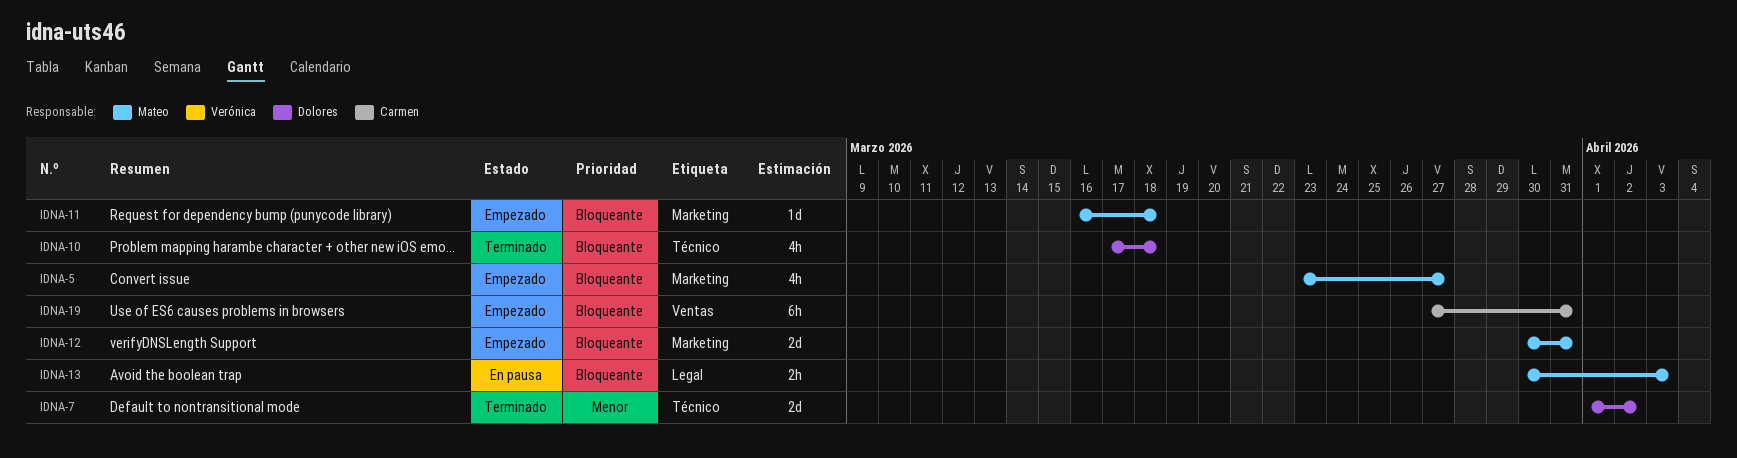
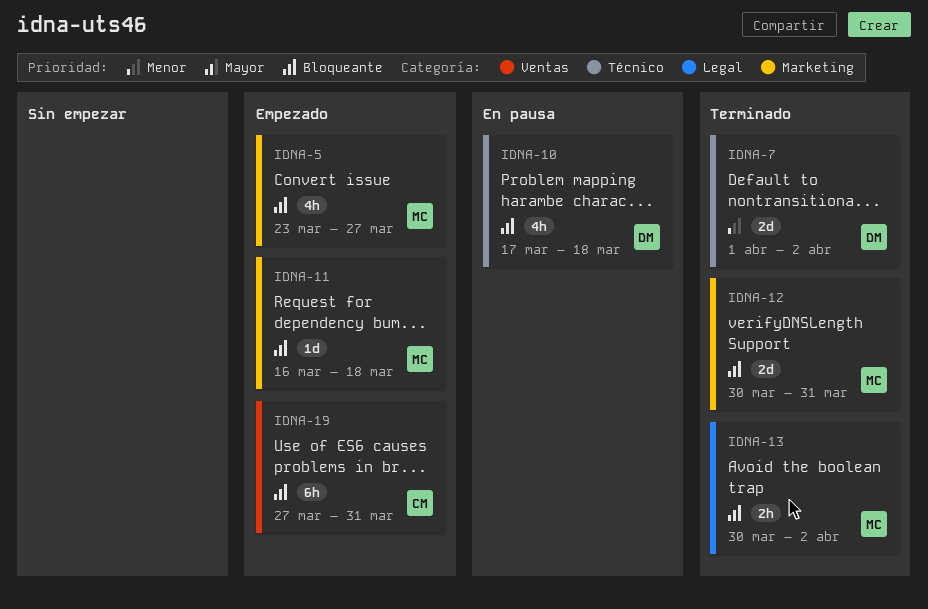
IDNA-10, status: Terminado -> En pausa
IDNA-12, status: Empezado -> Terminado
IDNA-13, status: En pausa -> Terminado
IDNA-13, due: Apr 3 -> Apr 2

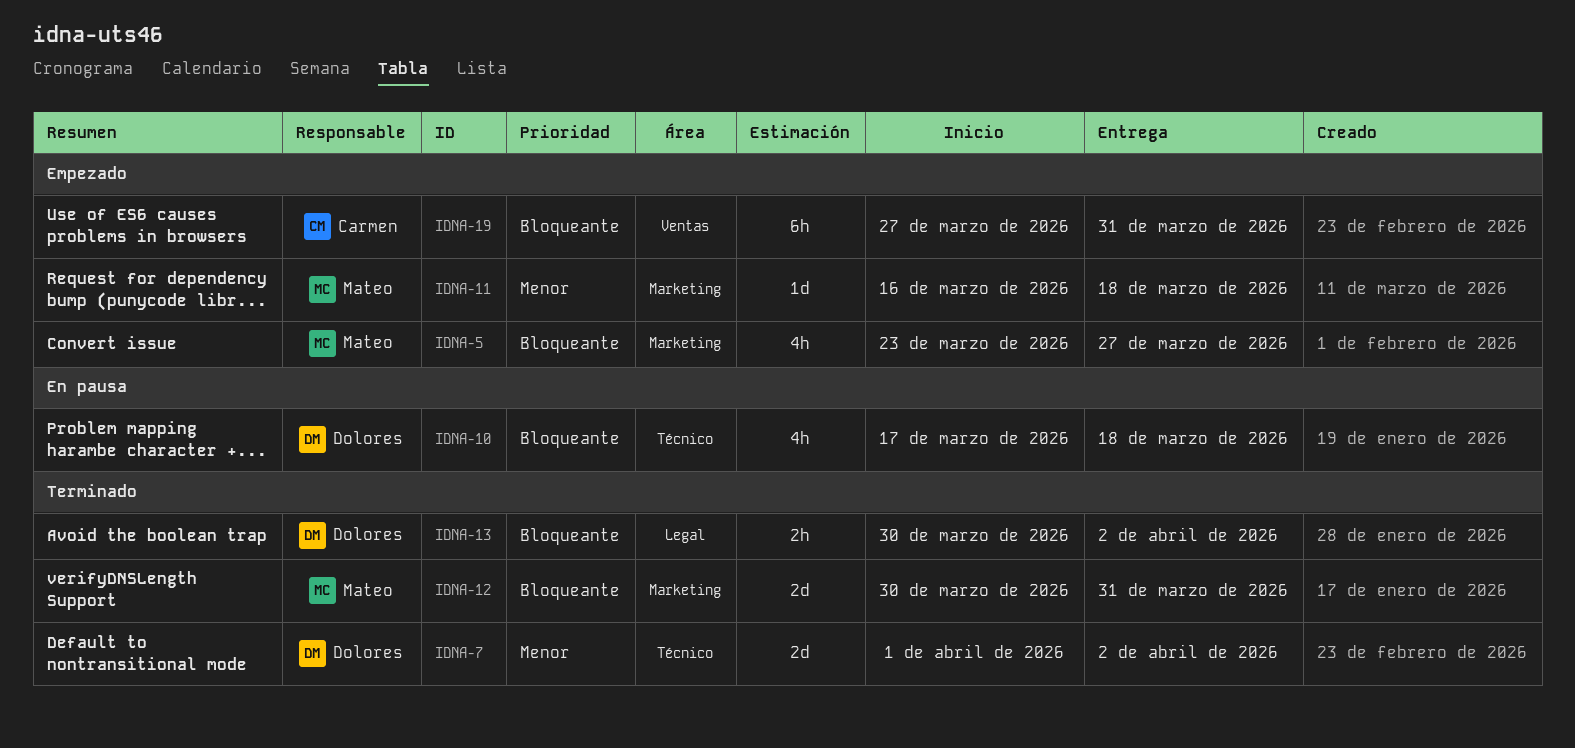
IDNA-11, priority: Bloqueante -> Menor
IDNA-13, owner: Mateo -> Dolores

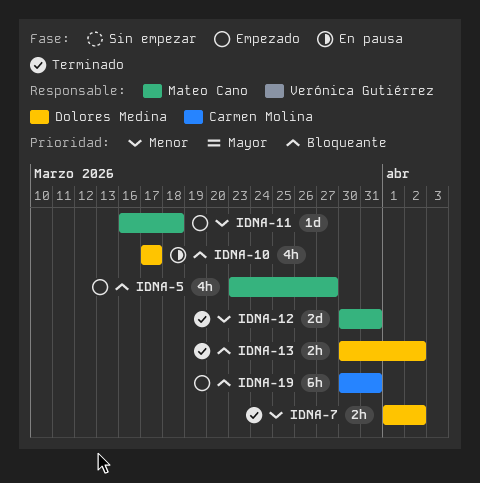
IDNA-7, estimate: 2d -> 2h
IDNA-10, due: Mar 18 -> Mar 17
IDNA-12, priority: Bloqueante -> Menor
IDNA-19, start: Mar 27 -> Mar 30

